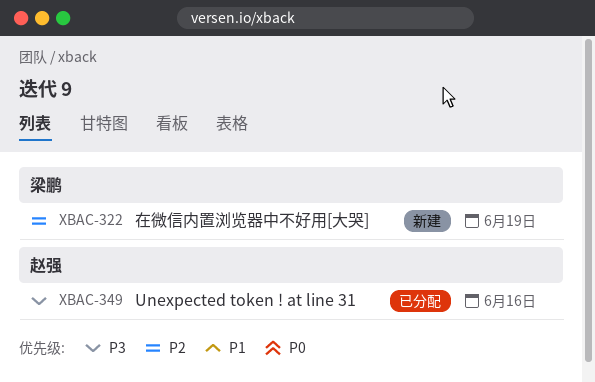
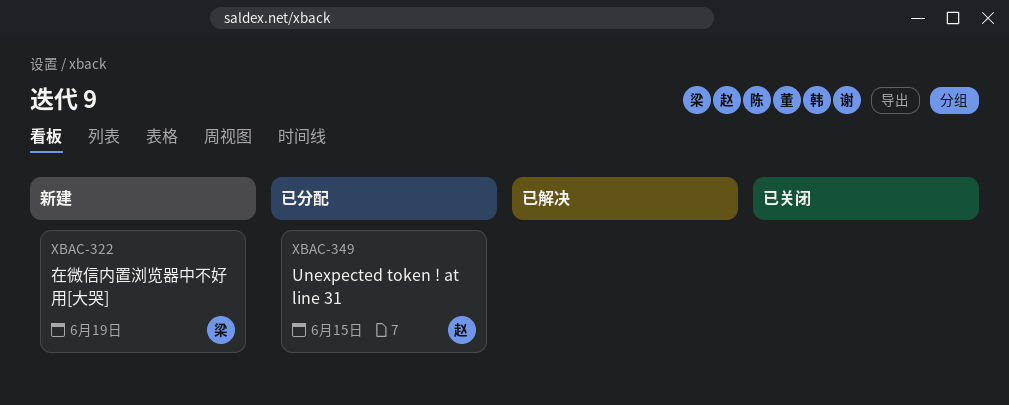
XBAC-349, due: Jun 16 -> Jun 15

